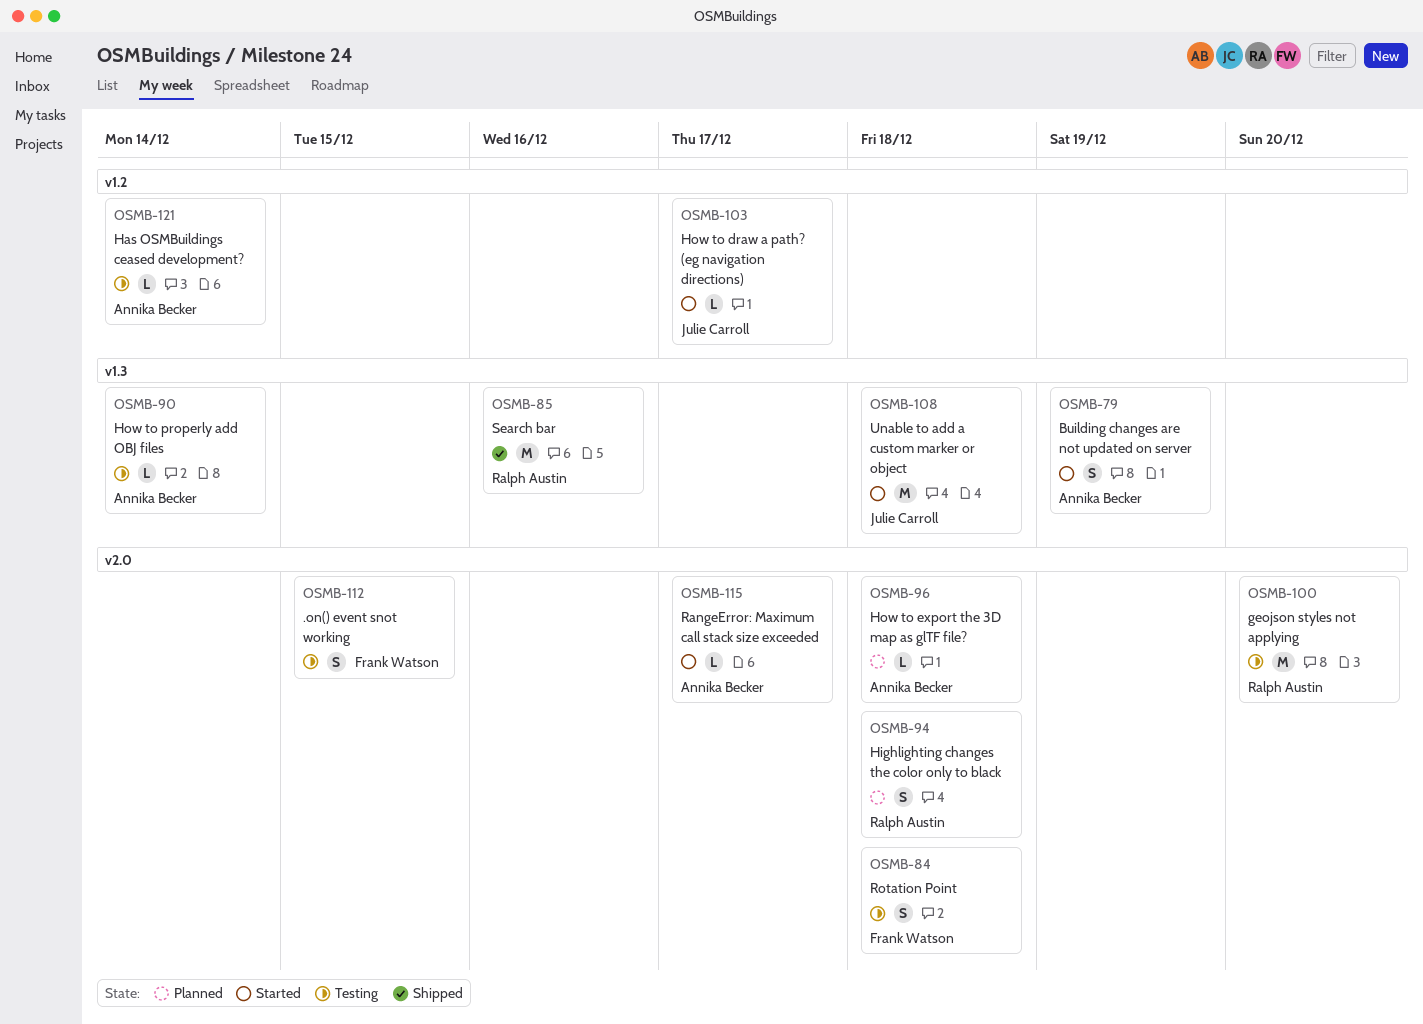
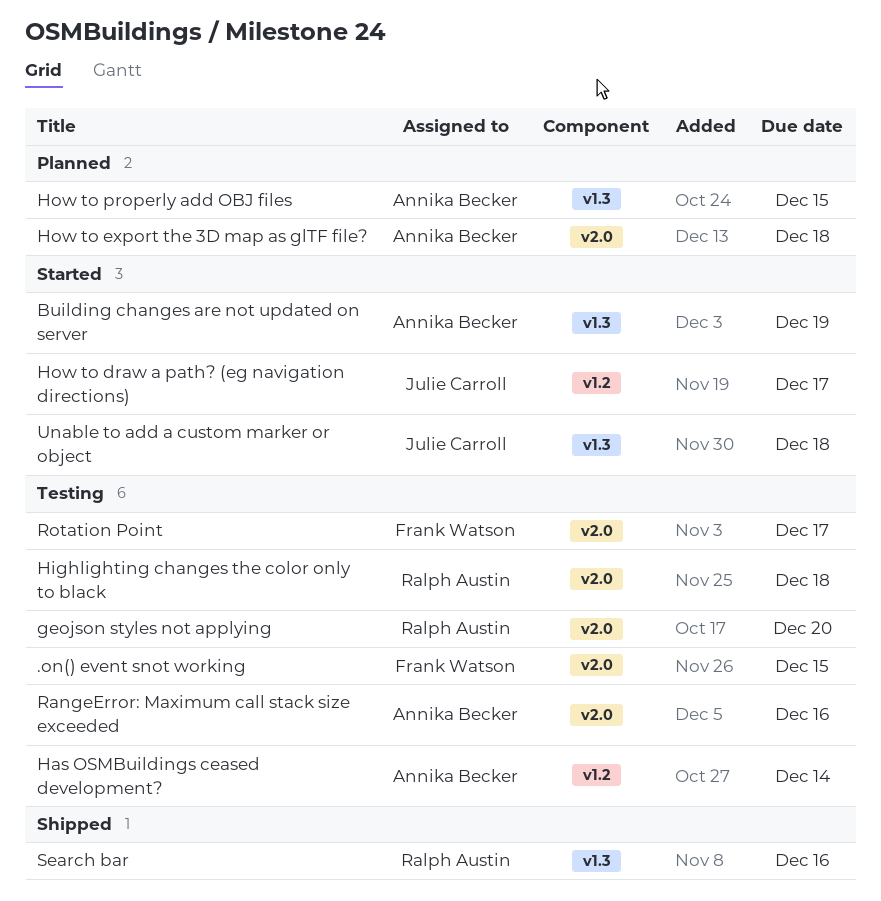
Highlighting changes the color only to black, status: Planned -> Testing
How to properly add OBJ files, status: Testing -> Planned
How to properly add OBJ files, due: Dec 14 -> Dec 15
RangeError: Maximum call stack size exceeded, status: Started -> Testing
RangeError: Maximum call stack size exceeded, due: Dec 17 -> Dec 16
Rotation Point, due: Dec 18 -> Dec 17

